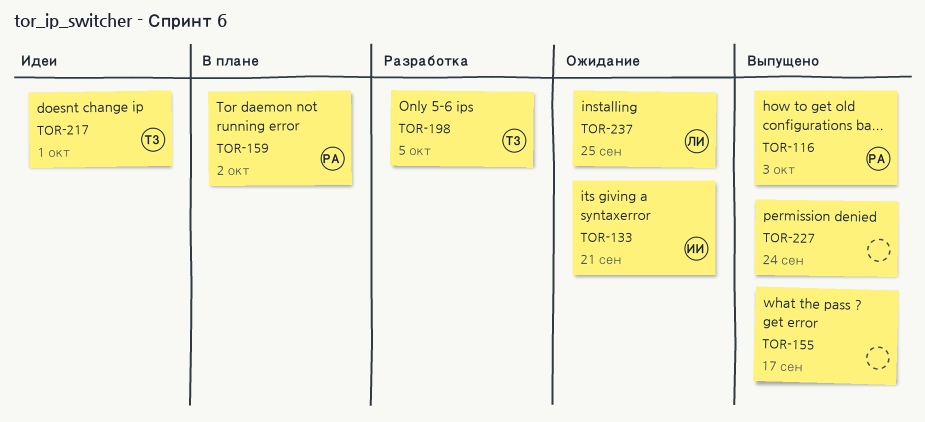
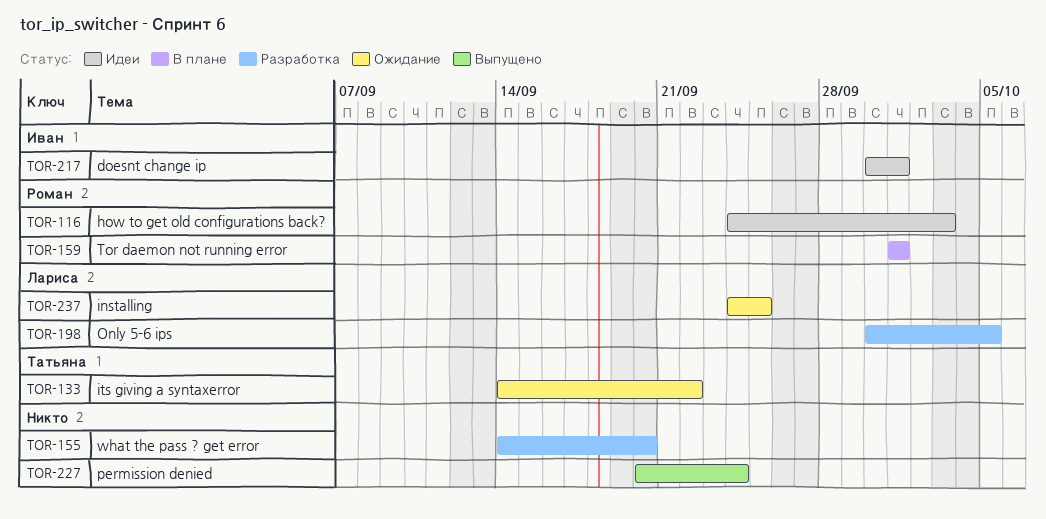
TOR-116, status: Выпущено -> Идеи
TOR-133, owner: Иван -> Татьяна
TOR-133, due: Sep 21 -> Sep 22
TOR-155, status: Выпущено -> Разработка
TOR-155, due: Sep 17 -> Sep 20
TOR-159, due: Oct 2 -> Oct 1
TOR-198, owner: Татьяна -> Лариса
TOR-217, owner: Татьяна -> Иван

